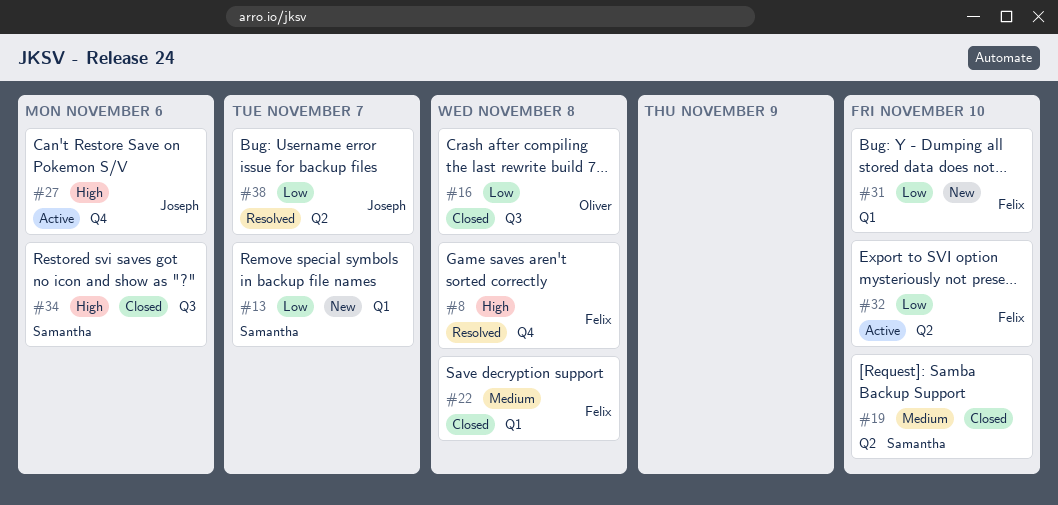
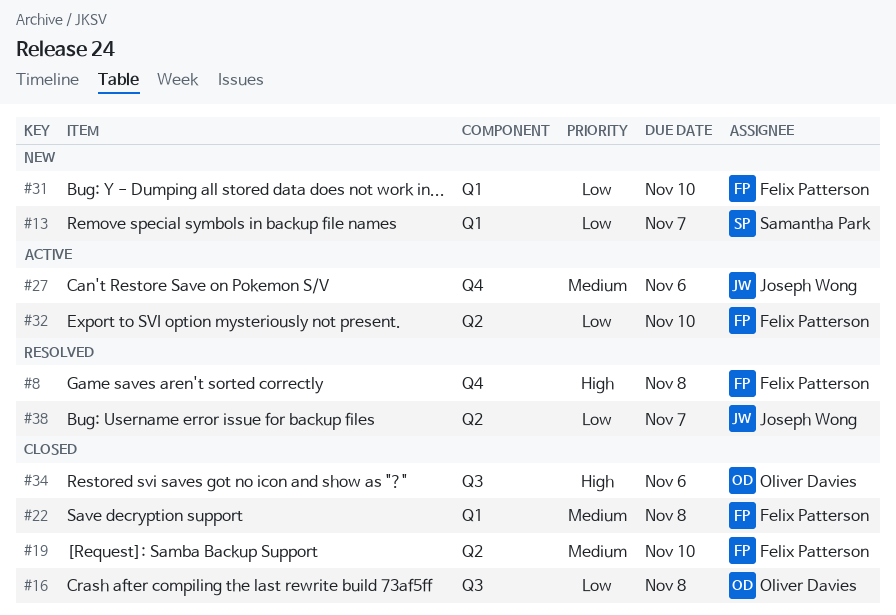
#19, owner: Samantha Park -> Felix Patterson
#27, priority: High -> Medium
#34, owner: Samantha Park -> Oliver Davies

